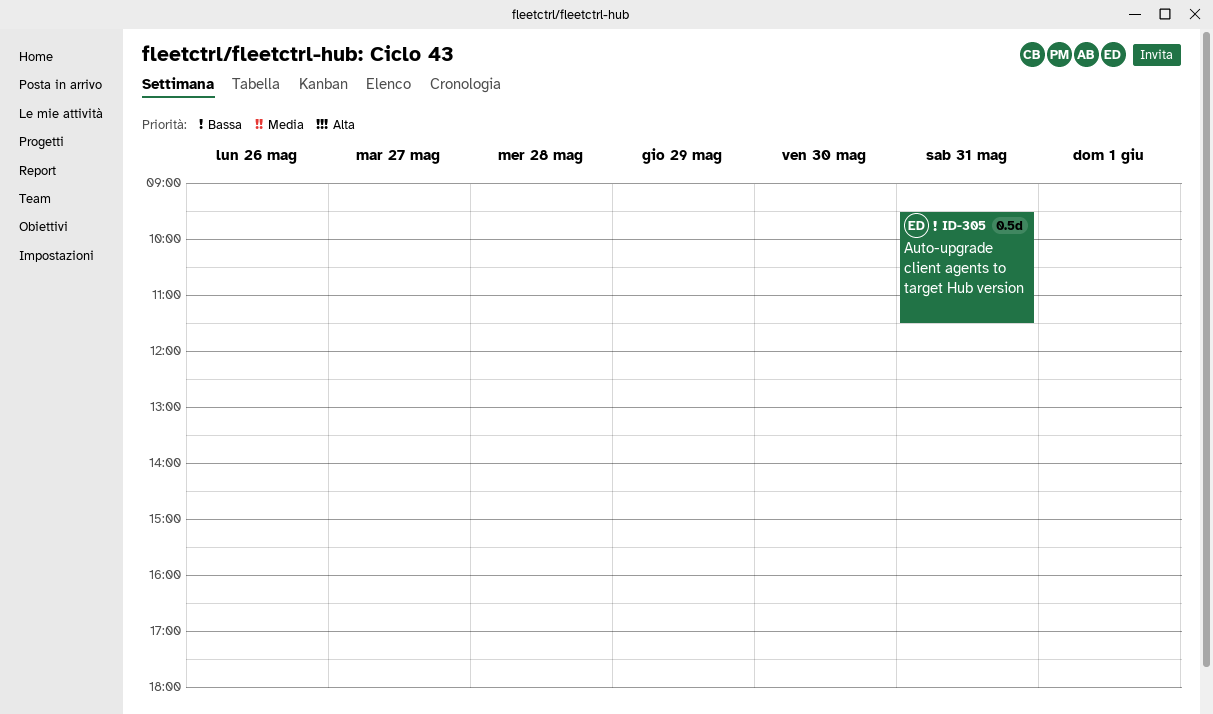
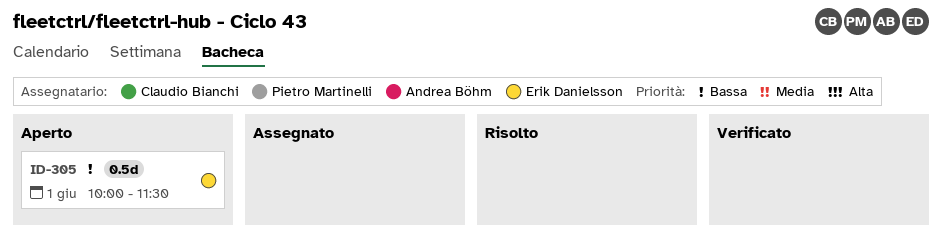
ID-305, day: May 31 -> Jun 1
ID-305, begins: 09:30 -> 10:00

